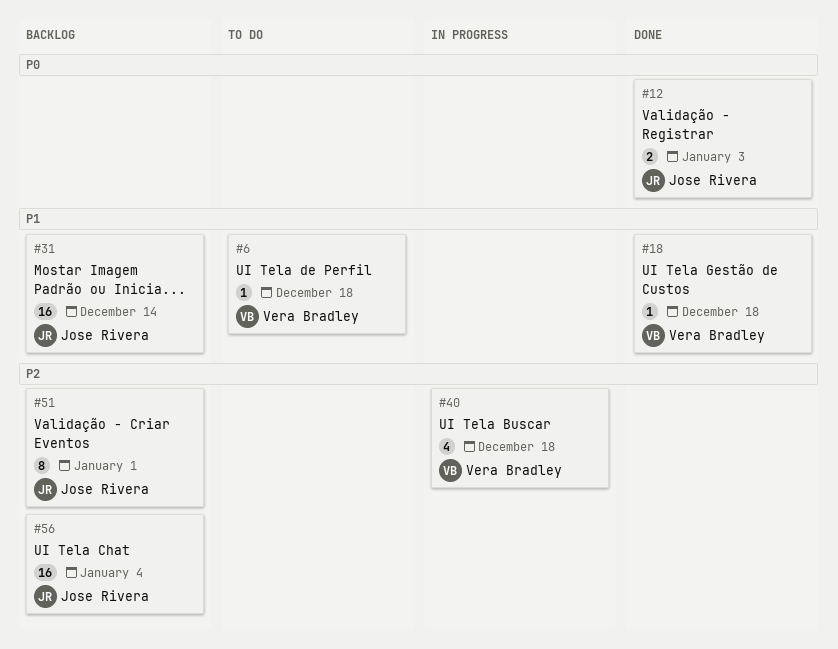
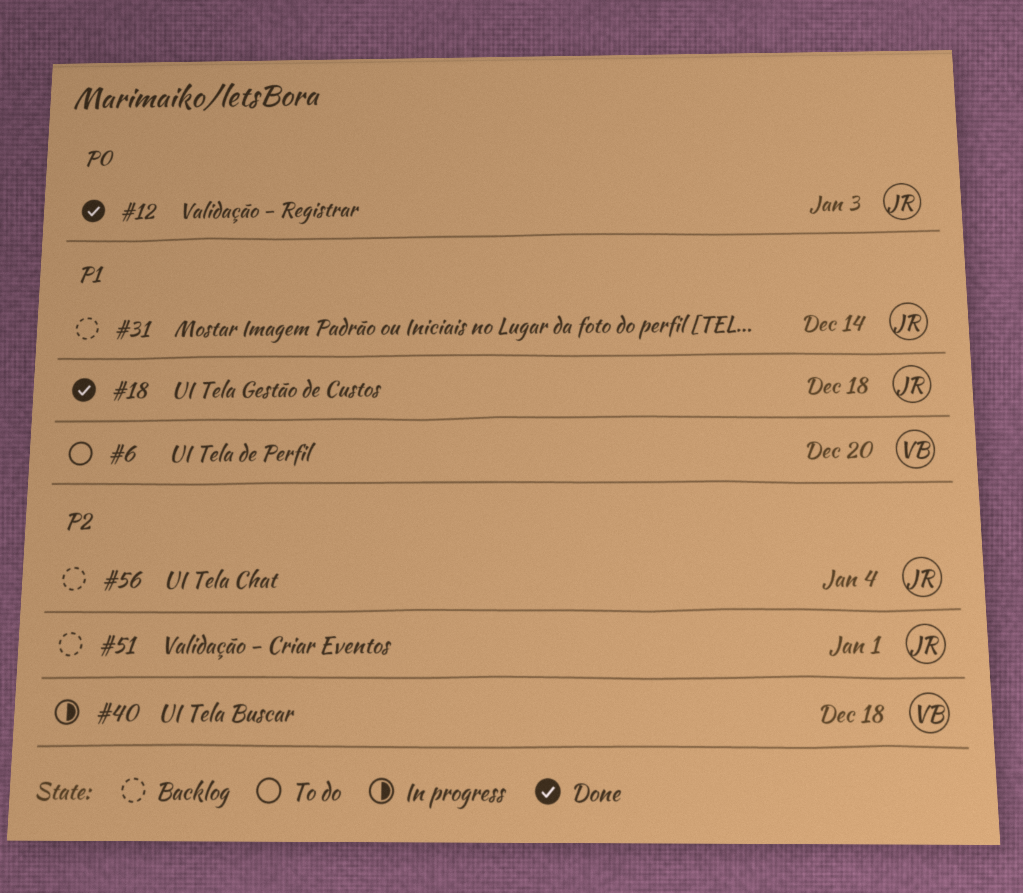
#6, due: Dec 18 -> Dec 20
#18, owner: Vera Bradley -> Jose Rivera

